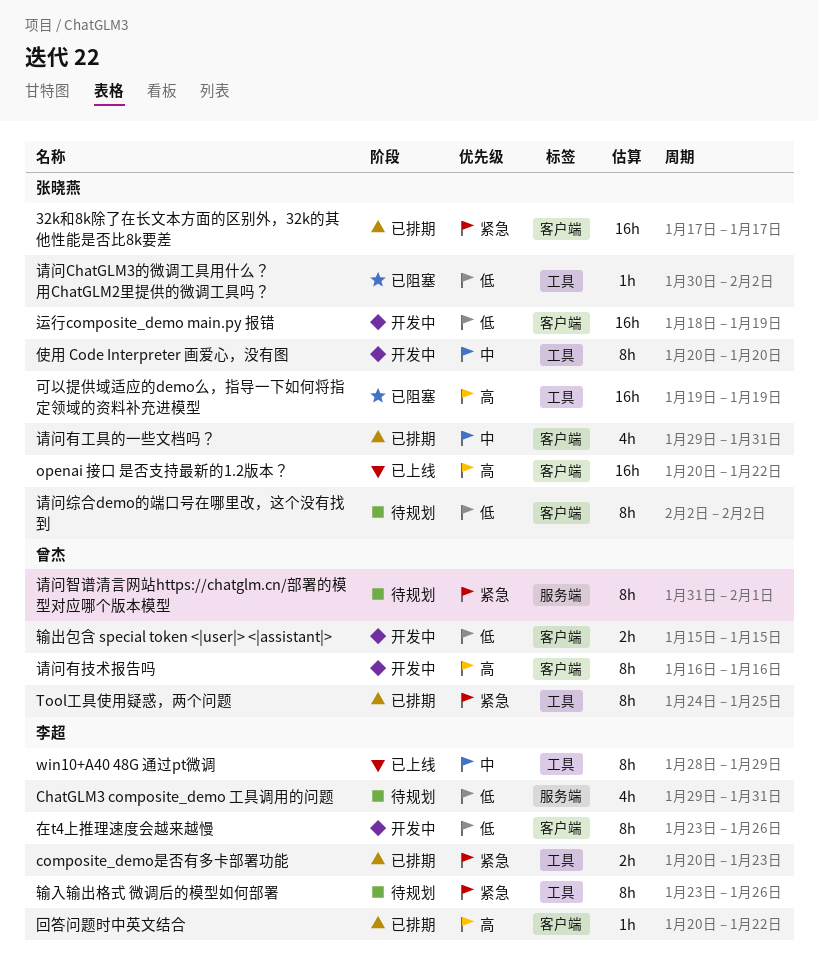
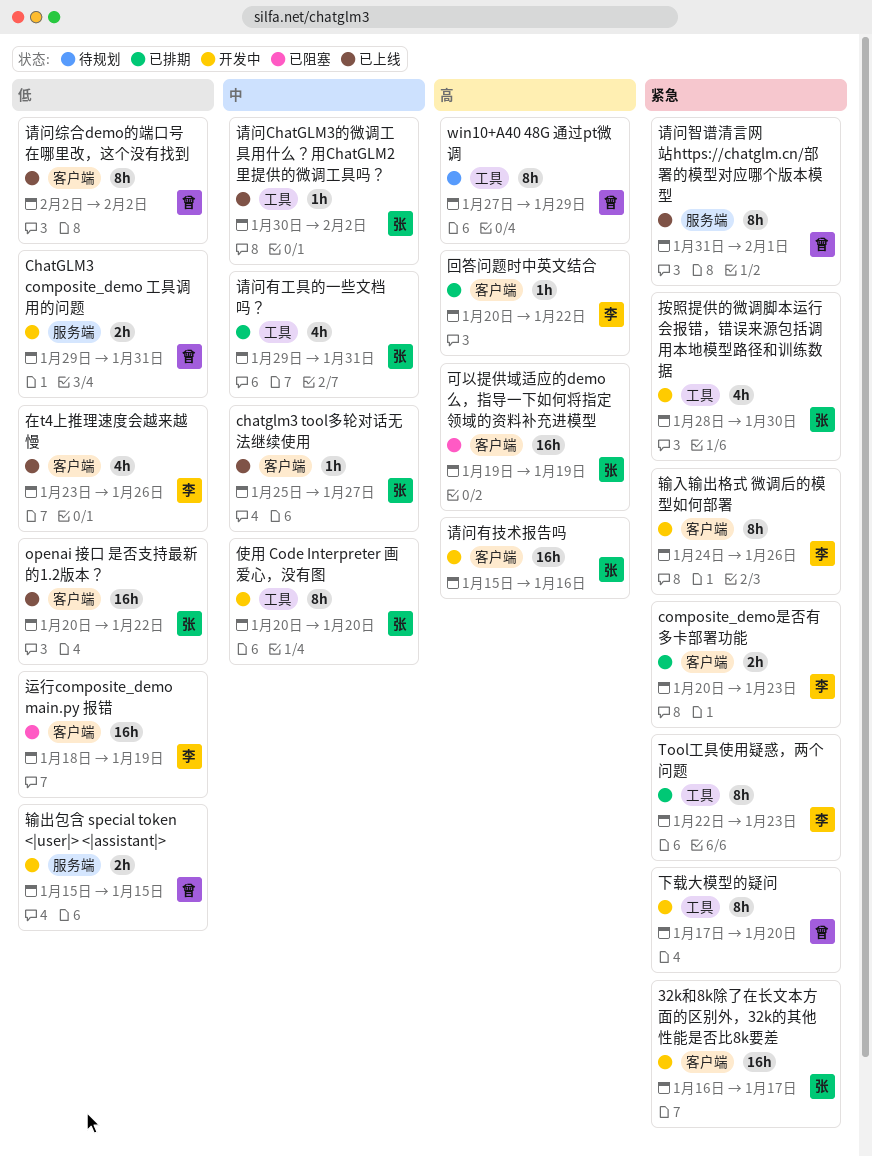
32k和8k除了在长文本方面的区别外，32k的其他性能是否比8k要差, status: 已排期 -> 开发中
32k和8k除了在长文本方面的区别外，32k的其他性能是否比8k要差, start: Jan 17 -> Jan 16
ChatGLM3 composite_demo 工具调用的问题, status: 待规划 -> 开发中
ChatGLM3 composite_demo 工具调用的问题, owner: 李超 -> 曾杰
ChatGLM3 composite_demo 工具调用的问题, estimate: 4h -> 2h
chatglm3 tool多轮对话无法继续使用: none -> present
composite_demo是否有多卡部署功能, label: 工具 -> 客户端
openai 接口 是否支持最新的1.2版本？, priority: 高 -> 低
Tool工具使用疑惑，两个问题, owner: 曾杰 -> 李超
Tool工具使用疑惑，两个问题, start: Jan 24 -> Jan 22
Tool工具使用疑惑，两个问题, due: Jan 25 -> Jan 23
win10+A40 48G 通过pt微调, status: 已上线 -> 待规划
win10+A40 48G 通过pt微调, owner: 李超 -> 曾杰
win10+A40 48G 通过pt微调, priority: 中 -> 高
win10+A40 48G 通过pt微调, start: Jan 28 -> Jan 27
下载大模型的疑问: none -> present
可以提供域适应的demo么，指导一下如何将指定领域的资料补充进模型, label: 工具 -> 客户端
在t4上推理速度会越来越慢, status: 开发中 -> 已上线
在t4上推理速度会越来越慢, estimate: 8h -> 4h
按照提供的微调脚本运行会报错，错误来源包括调用本地模型路径和训练数据: none -> present
请问ChatGLM3的微调工具用什么？用ChatGLM2里提供的微调工具吗？, status: 已阻塞 -> 已上线
请问ChatGLM3的微调工具用什么？用ChatGLM2里提供的微调工具吗？, priority: 低 -> 中
请问智谱清言网站https://chatglm.cn/部署的模型对应哪个版本模型, status: 待规划 -> 已上线
请问有工具的一些文档吗？, label: 客户端 -> 工具
请问有技术报告吗, owner: 曾杰 -> 张晓燕
请问有技术报告吗, estimate: 8h -> 16h
请问有技术报告吗, start: Jan 16 -> Jan 15
请问综合demo的端口号在哪里改，这个没有找到, status: 待规划 -> 已上线
请问综合demo的端口号在哪里改，这个没有找到, owner: 张晓燕 -> 曾杰
输入输出格式 微调后的模型如何部署, status: 待规划 -> 开发中
输入输出格式 微调后的模型如何部署, label: 工具 -> 客户端
输入输出格式 微调后的模型如何部署, start: Jan 23 -> Jan 24
输出包含 special token <|user|> <|assistant|>, label: 客户端 -> 服务端
运行composite_demo main.py 报错, status: 开发中 -> 已阻塞
运行composite_demo main.py 报错, owner: 张晓燕 -> 李超

